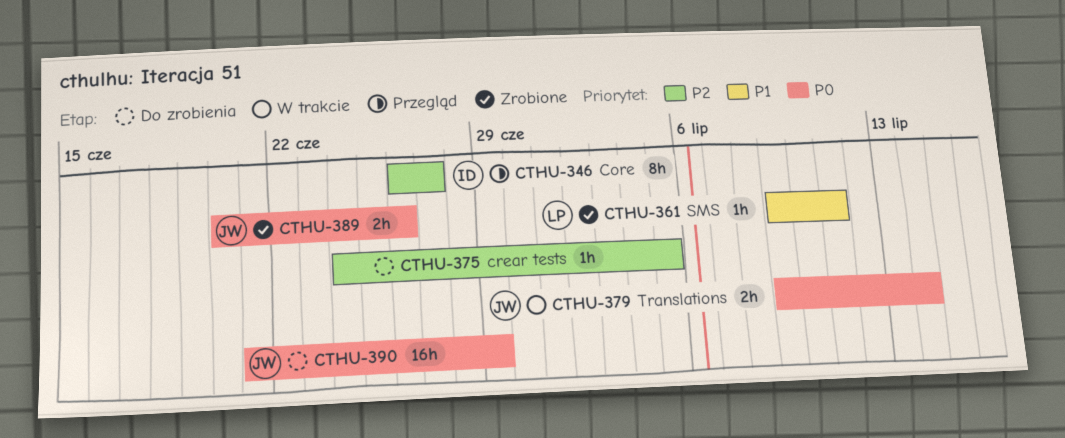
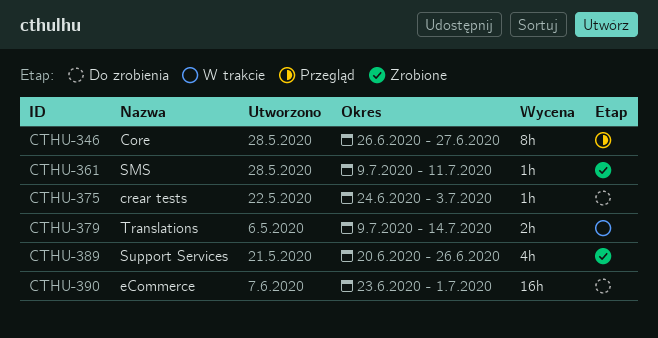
CTHU-375, due: Jul 5 -> Jul 3
CTHU-389, estimate: 2h -> 4h
CTHU-390, start: Jun 21 -> Jun 23
CTHU-390, due: Jun 29 -> Jul 1

